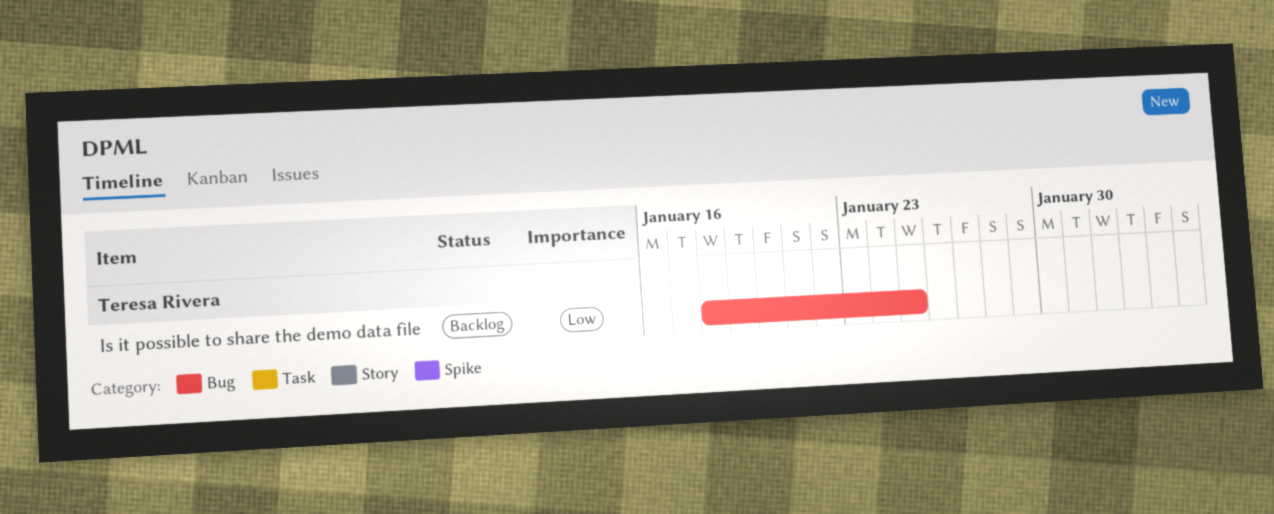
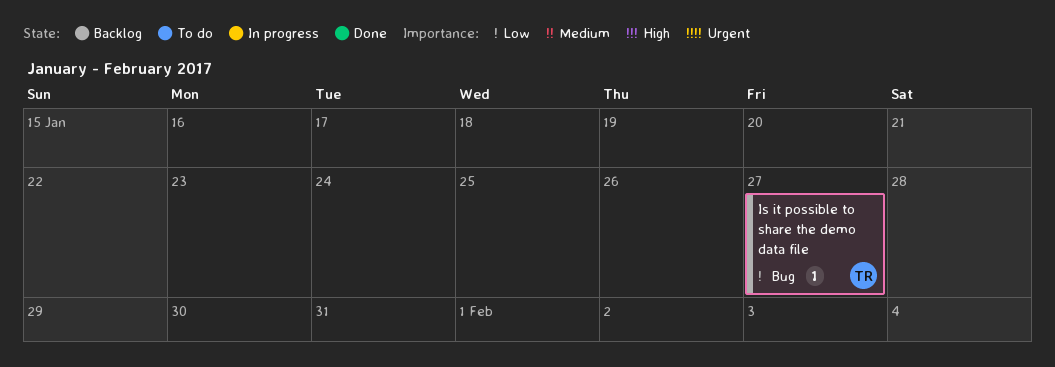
Is it possible to share the demo data file, due: Jan 25 -> Jan 27

